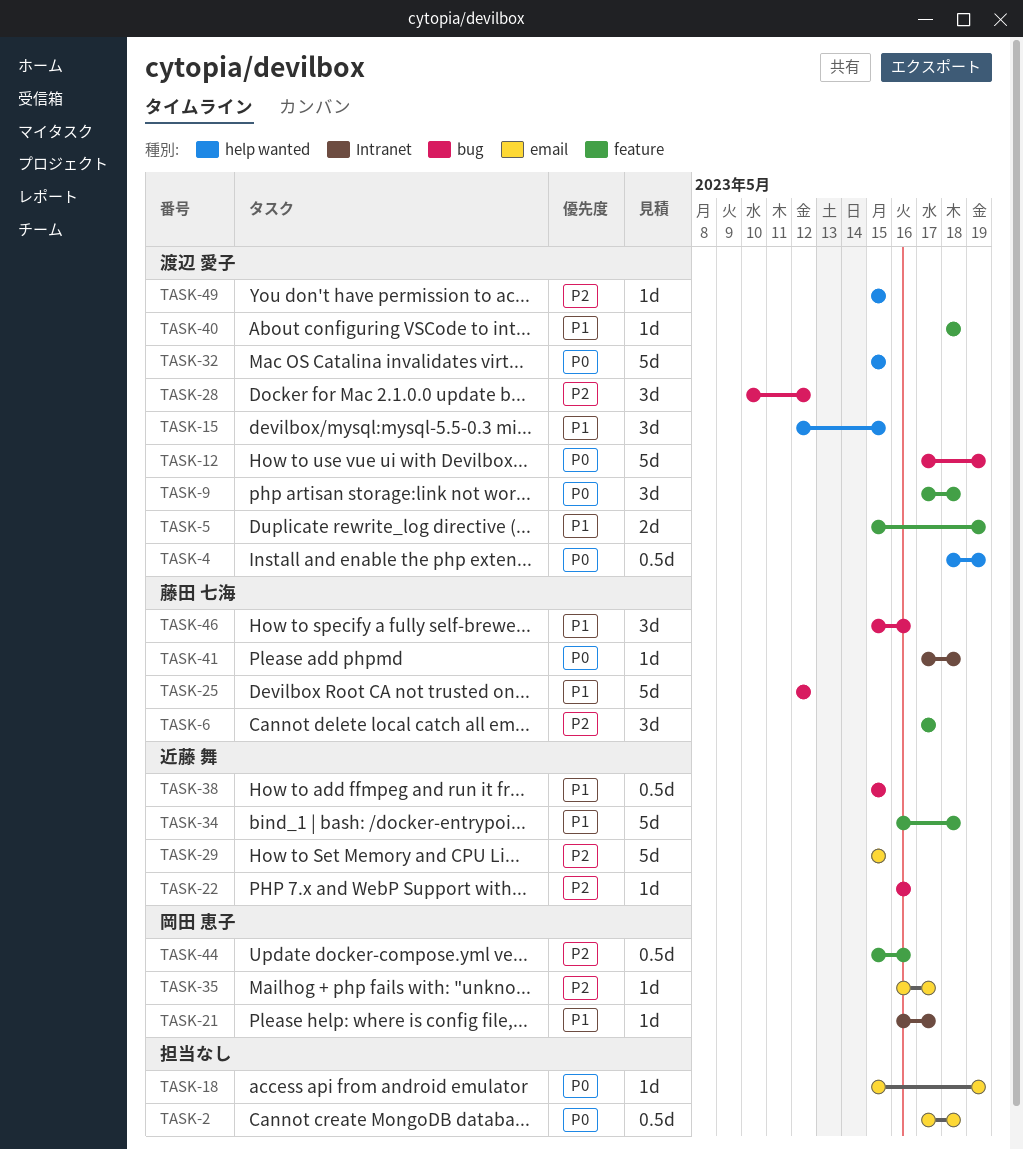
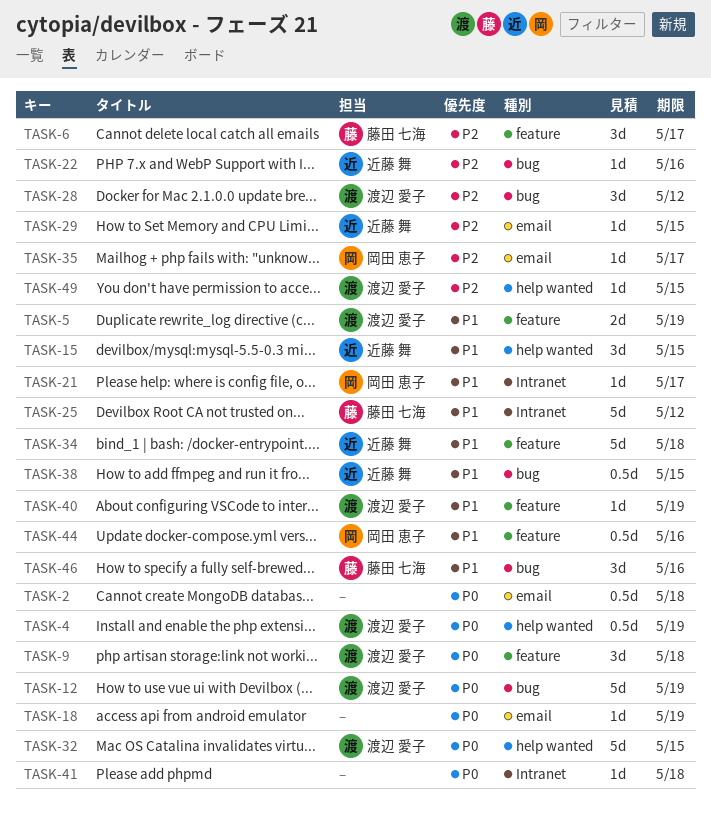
TASK-15, owner: 渡辺 愛子 -> 近藤 舞
TASK-25, label: bug -> Intranet
TASK-29, estimate: 5d -> 1d
TASK-40, due: May 18 -> May 19
TASK-41, owner: 藤田 七海 -> none
TASK-44, priority: P2 -> P1

